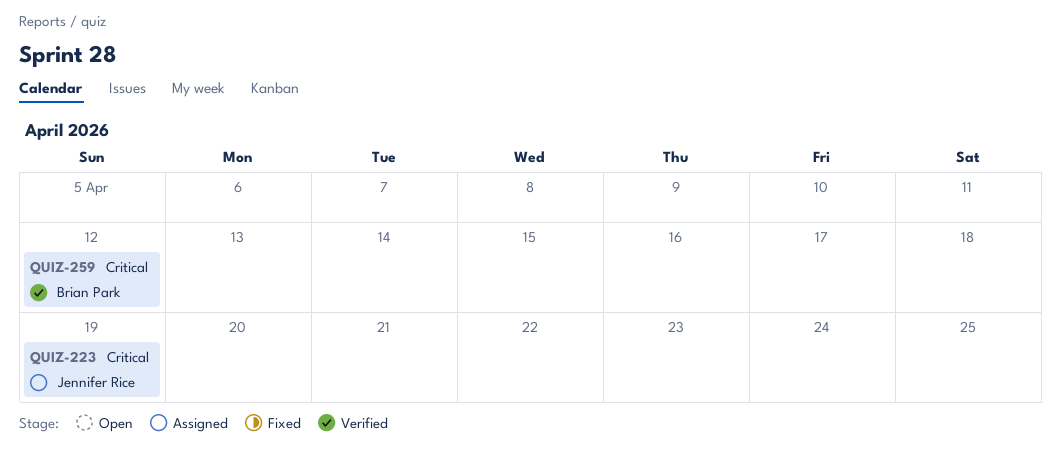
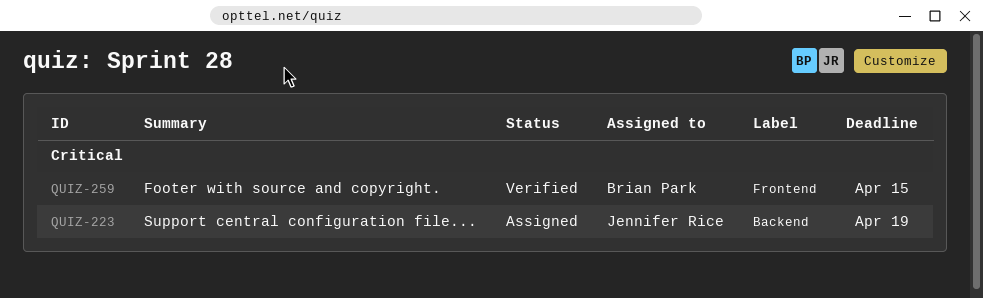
QUIZ-259, due: Apr 12 -> Apr 15

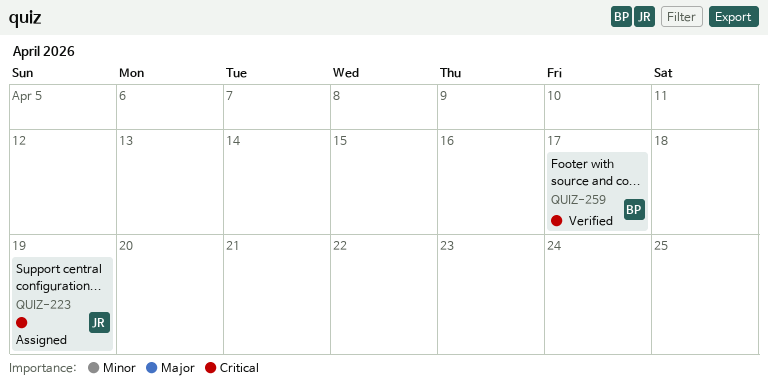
QUIZ-259, due: Apr 15 -> Apr 17

